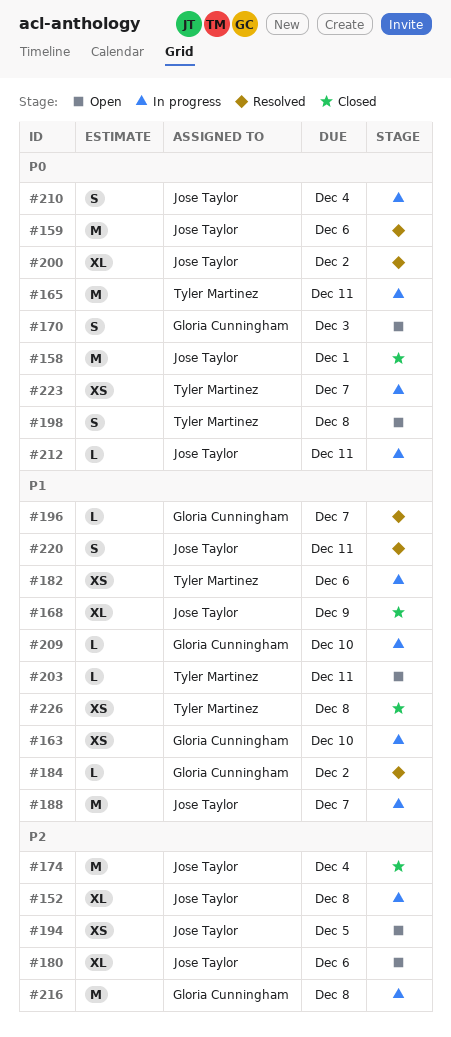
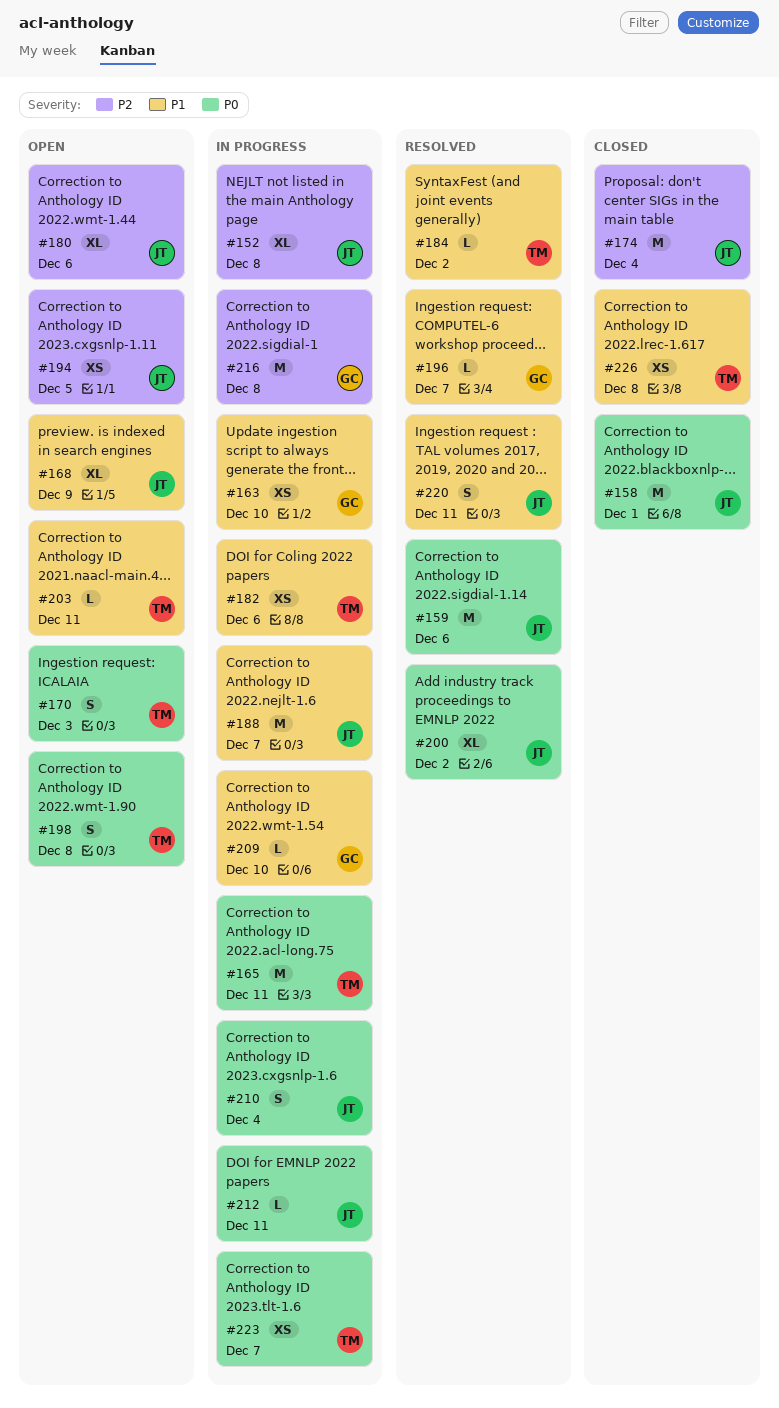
#168, status: Closed -> Open
#170, owner: Gloria Cunningham -> Tyler Martinez
#184, owner: Gloria Cunningham -> Tyler Martinez

